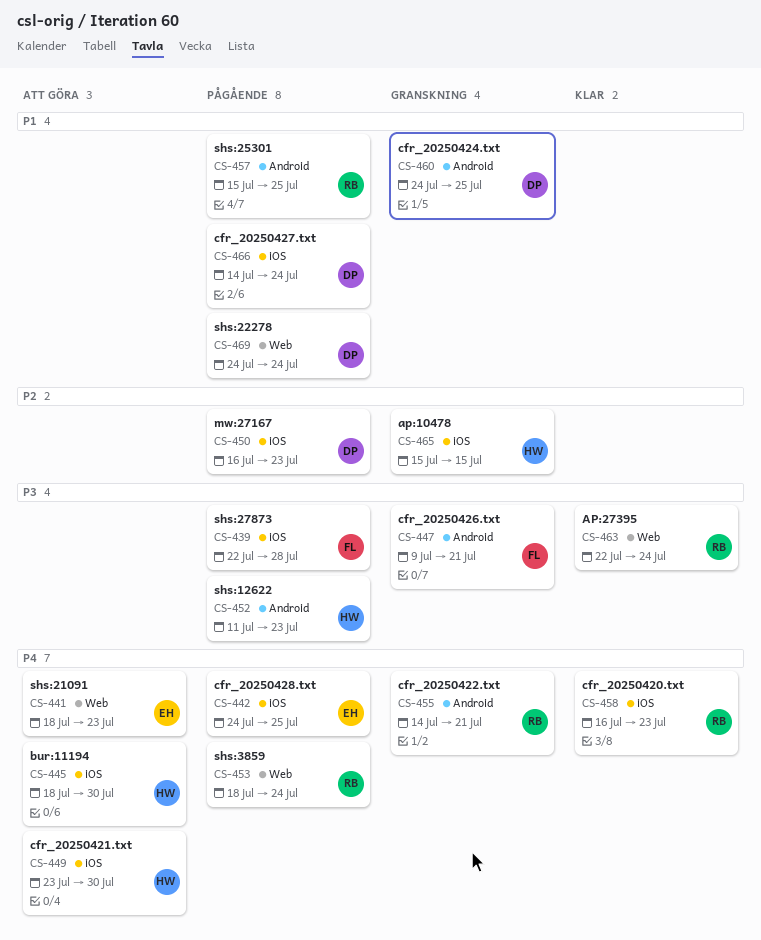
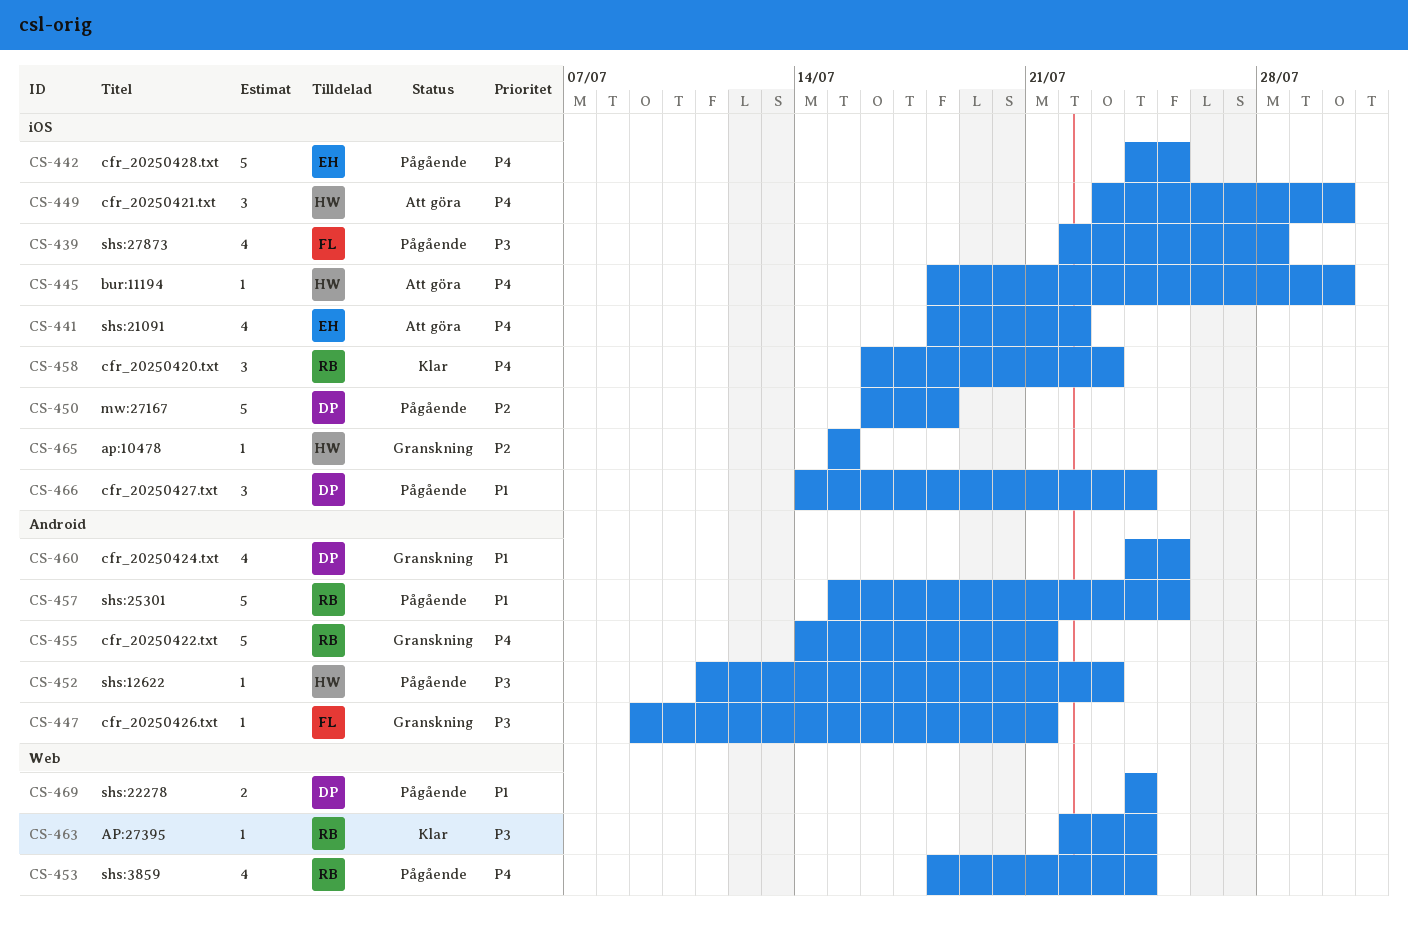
CS-441, label: Web -> iOS
CS-441, due: Jul 23 -> Jul 22
CS-450, due: Jul 23 -> Jul 18

